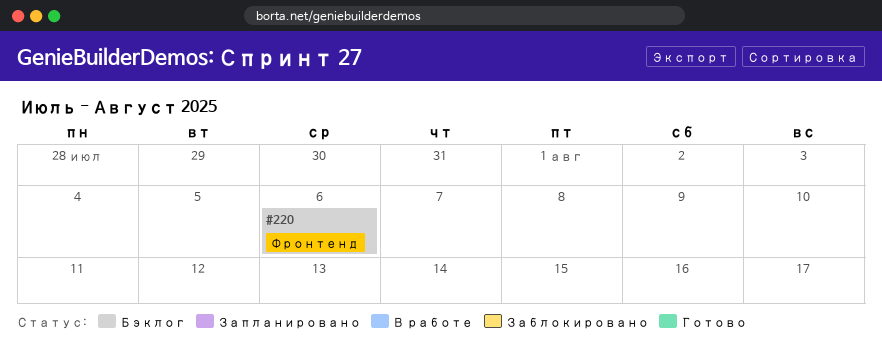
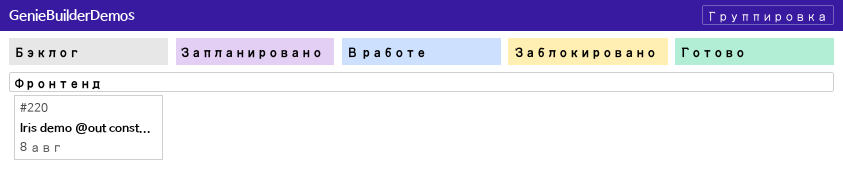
#220, due: Aug 6 -> Aug 8

